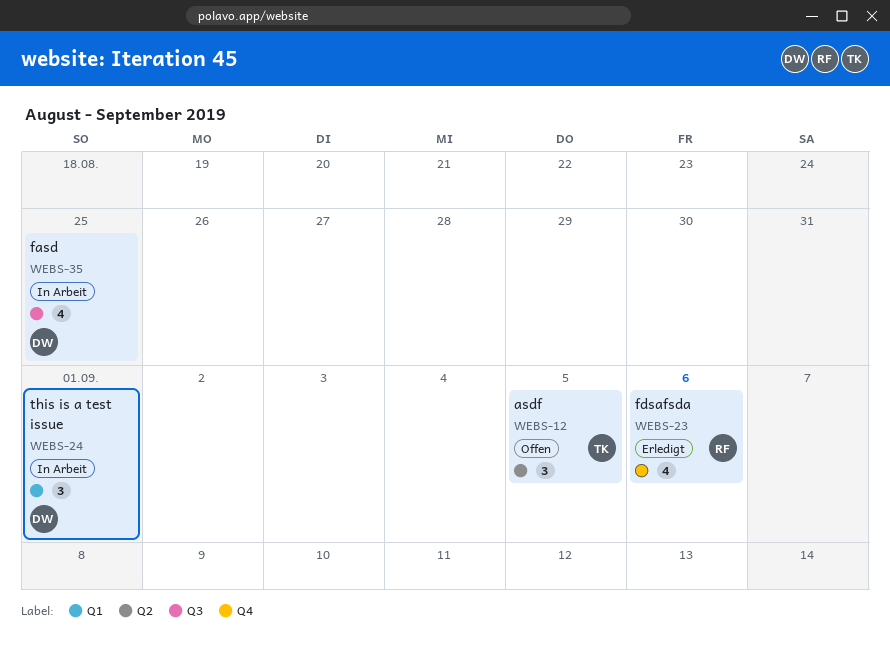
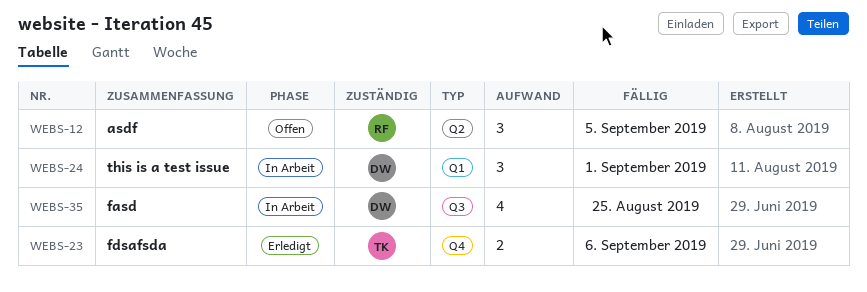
WEBS-12, owner: TK -> RF
WEBS-23, owner: RF -> TK
WEBS-23, estimate: 4 -> 2

